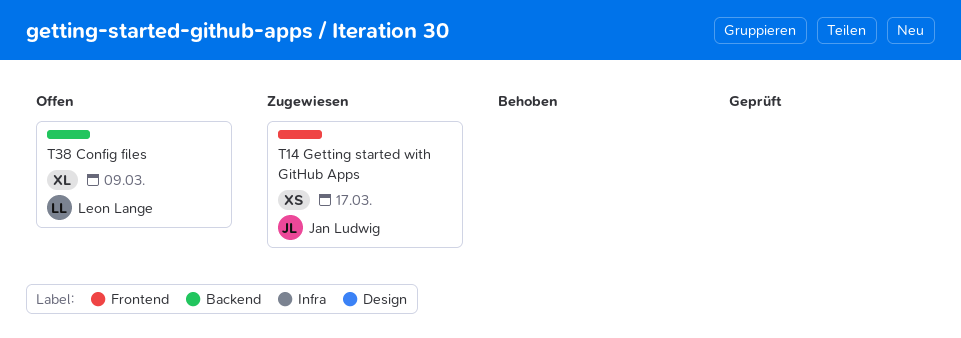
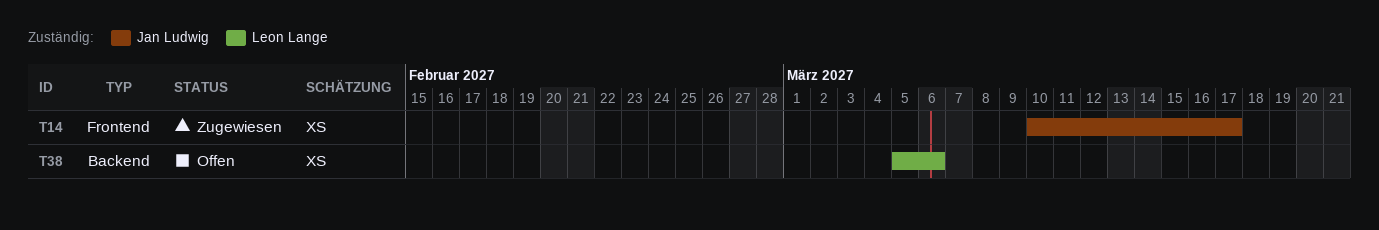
T38, estimate: XL -> XS
T38, due: Mar 9 -> Mar 6

